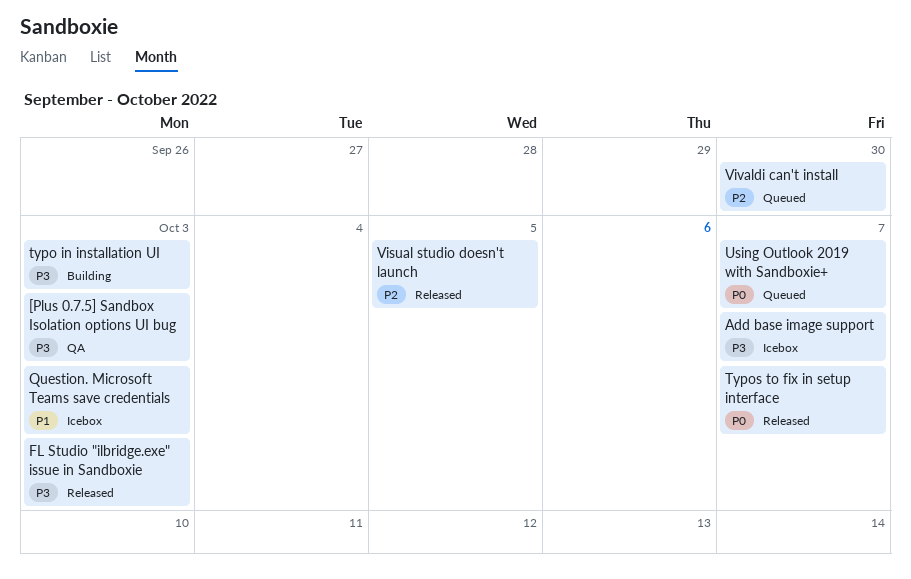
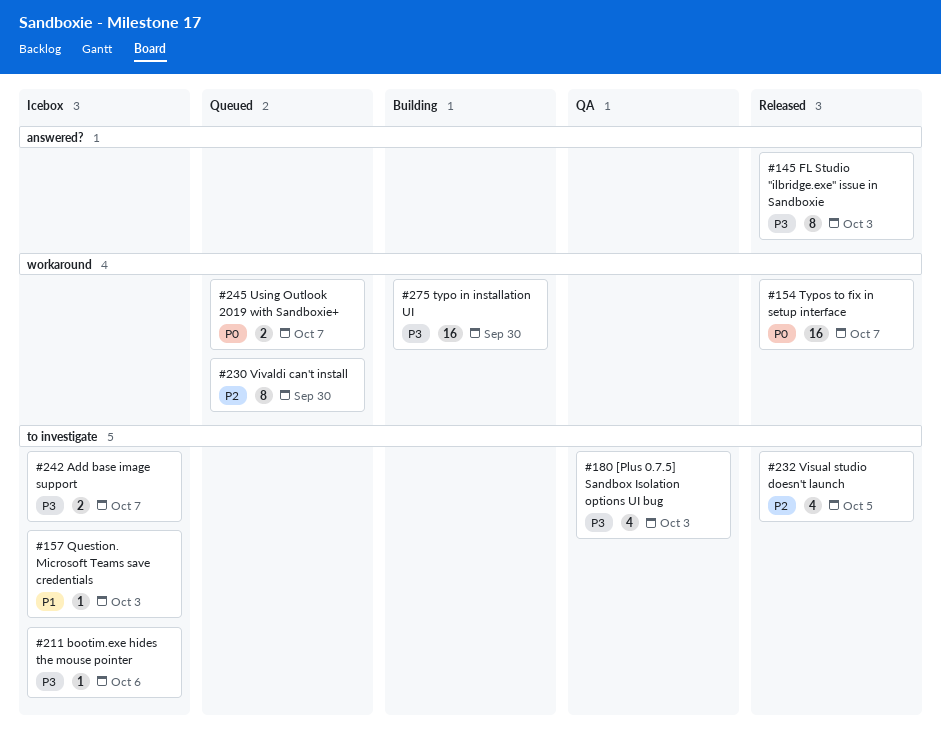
bootim.exe hides the mouse pointer: none -> present
typo in installation UI, due: Oct 3 -> Sep 30

